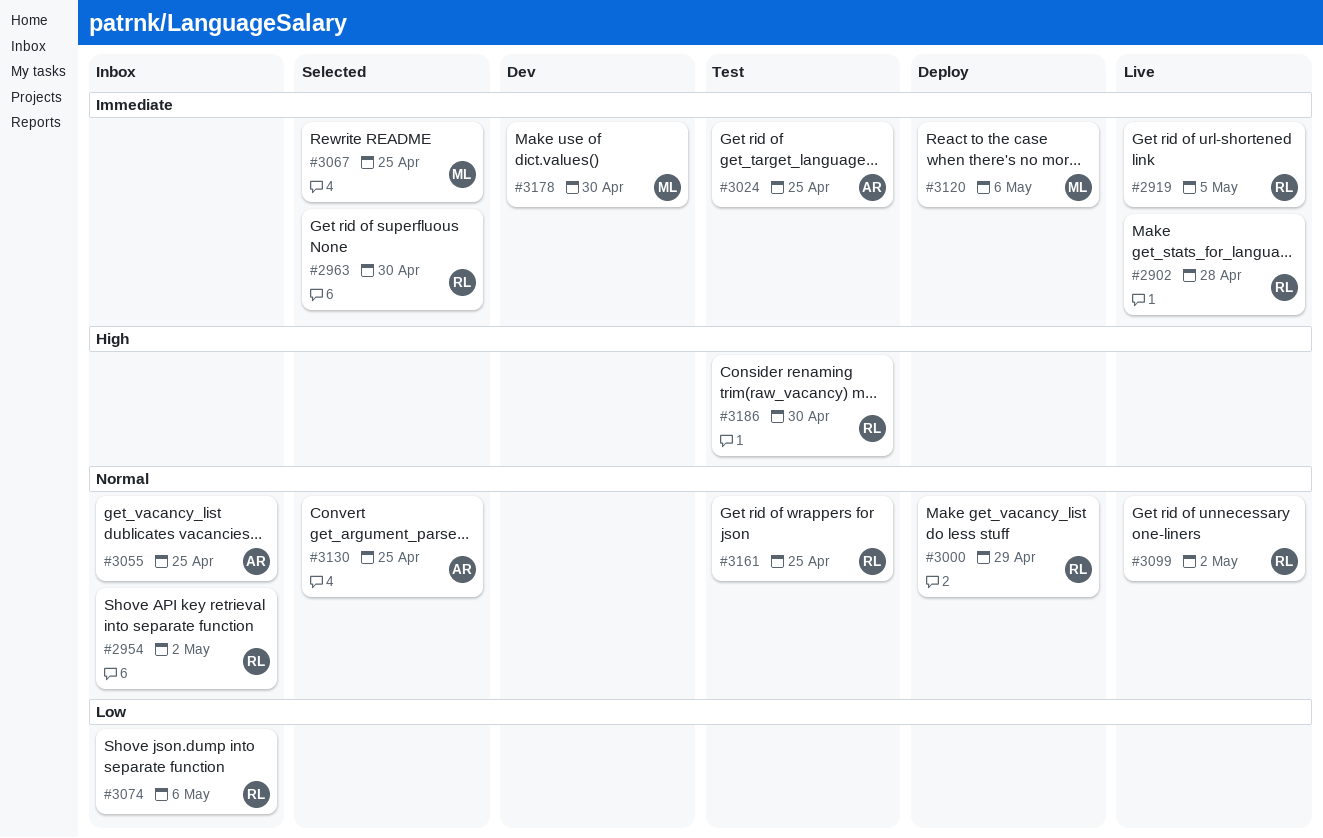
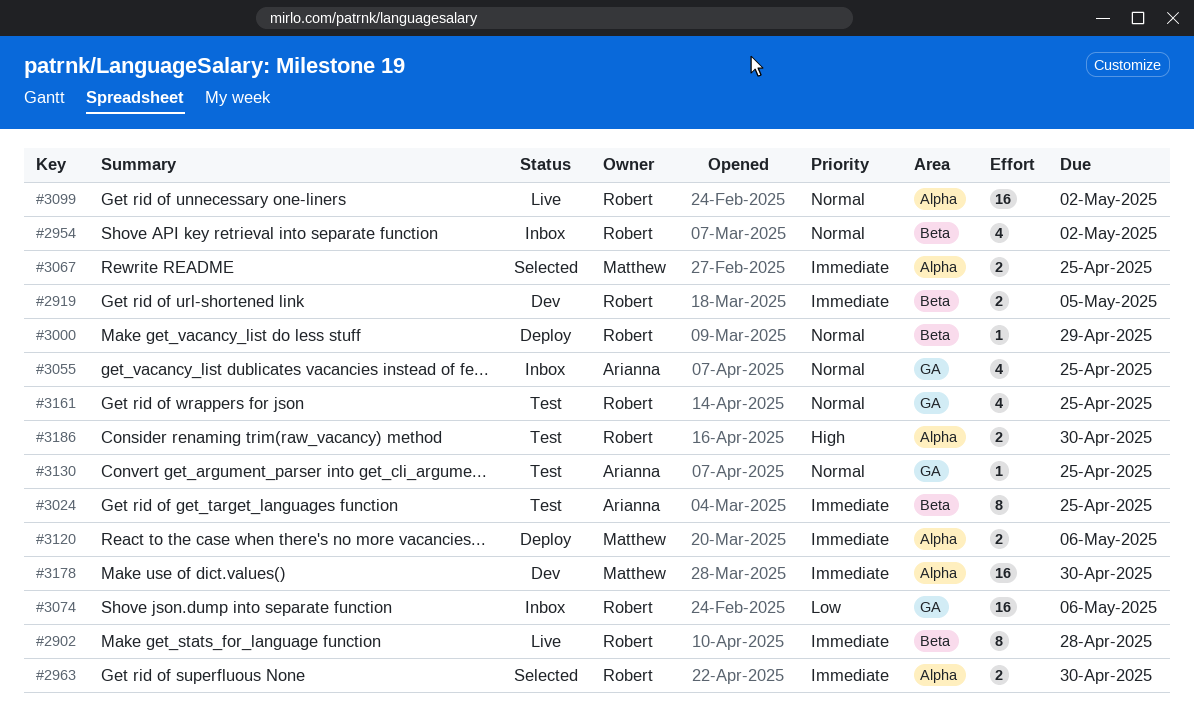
#2919, status: Live -> Dev
#3130, status: Selected -> Test

